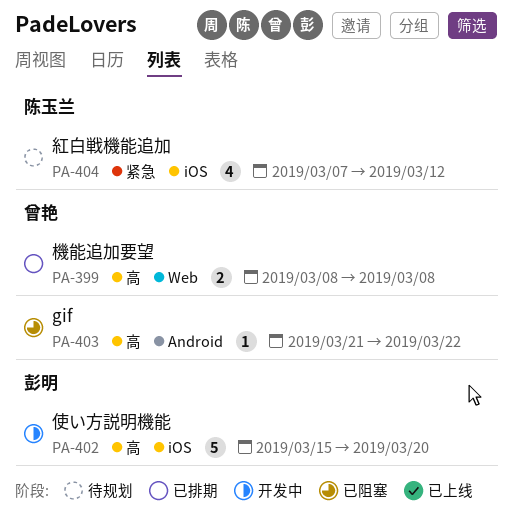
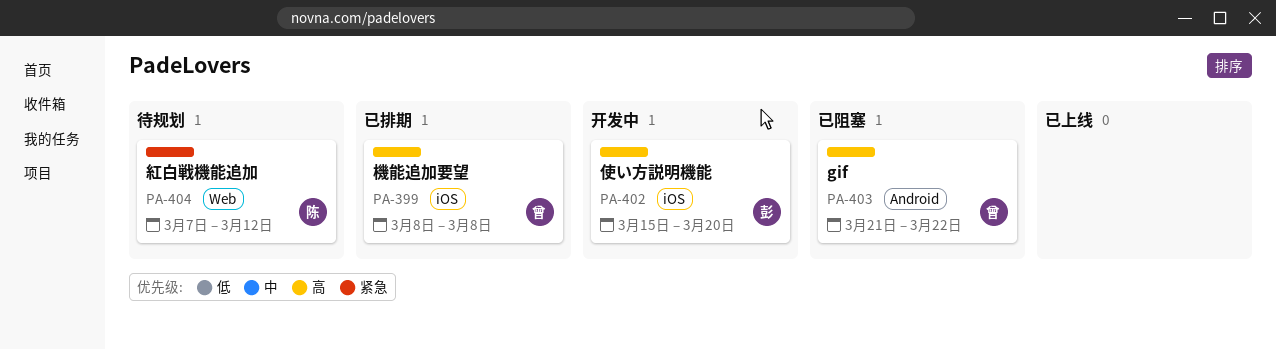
PA-399, label: Web -> iOS
PA-404, label: iOS -> Web

